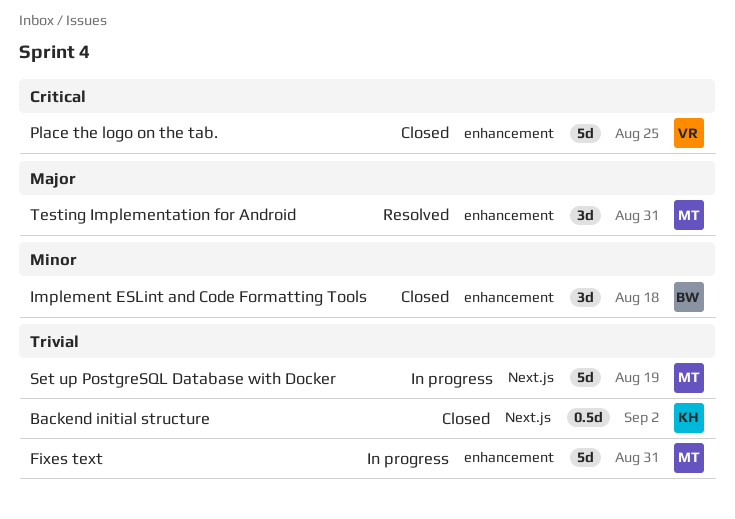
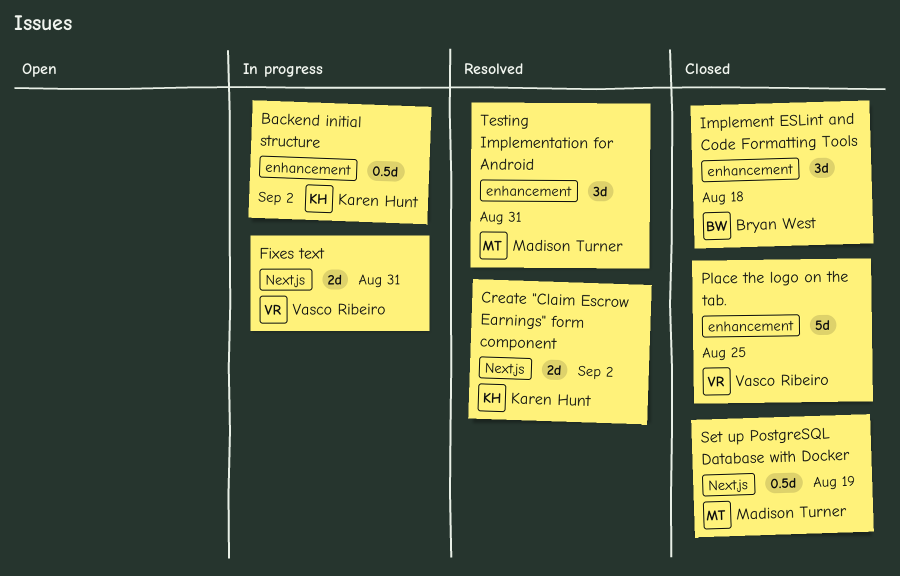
Backend initial structure, status: Closed -> In progress
Backend initial structure, label: Next.js -> enhancement
Create "Claim Escrow Earnings" form component: none -> present
Fixes text, owner: Madison Turner -> Vasco Ribeiro
Fixes text, label: enhancement -> Next.js
Fixes text, estimate: 5d -> 2d
Set up PostgreSQL Database with Docker, status: In progress -> Closed
Set up PostgreSQL Database with Docker, estimate: 5d -> 0.5d

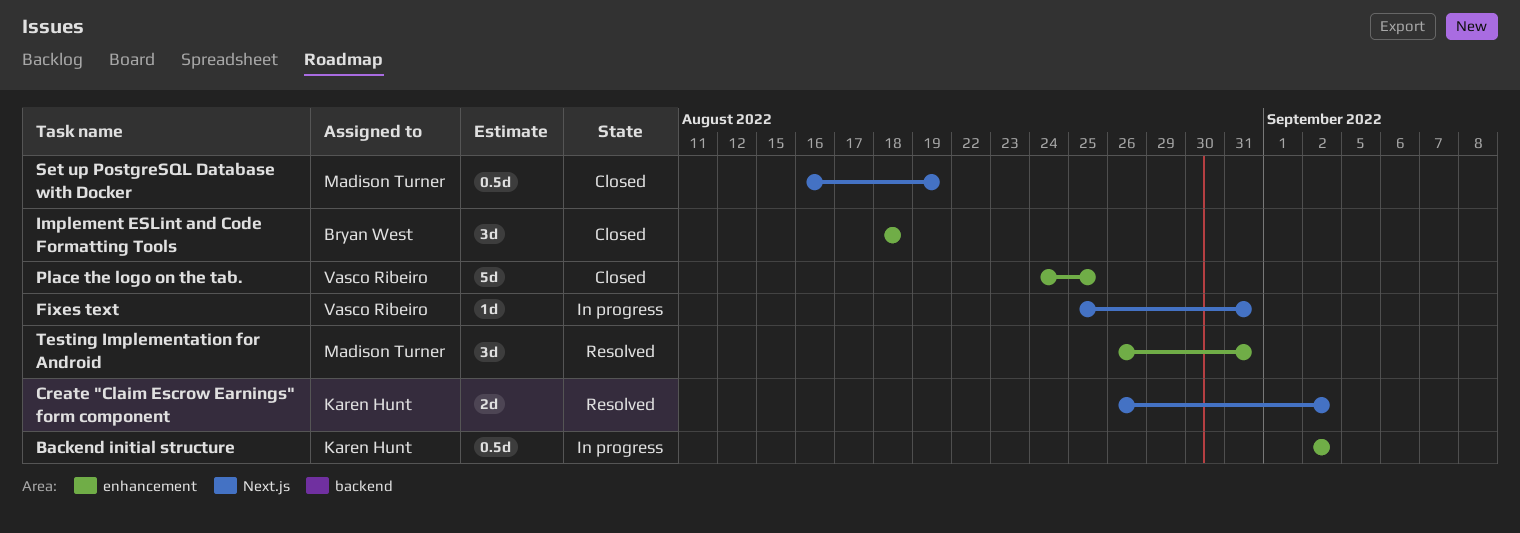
Fixes text, estimate: 2d -> 1d

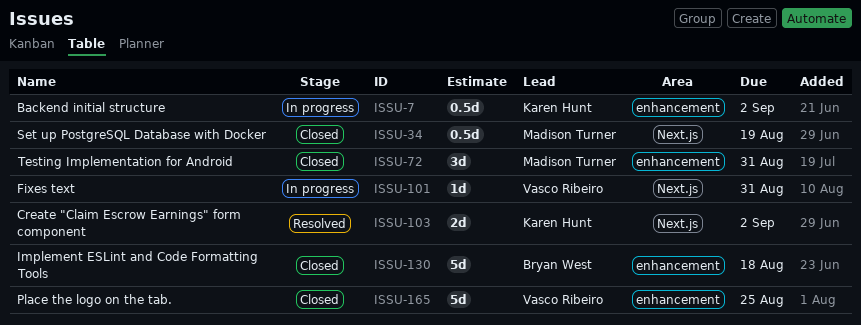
Implement ESLint and Code Formatting Tools, estimate: 3d -> 5d
Testing Implementation for Android, status: Resolved -> Closed

